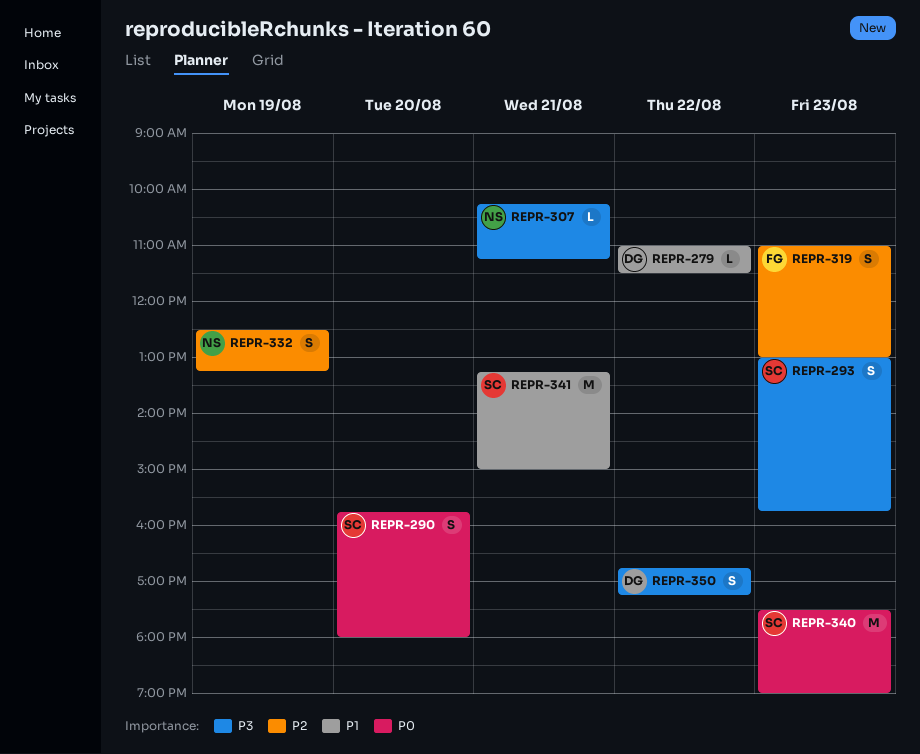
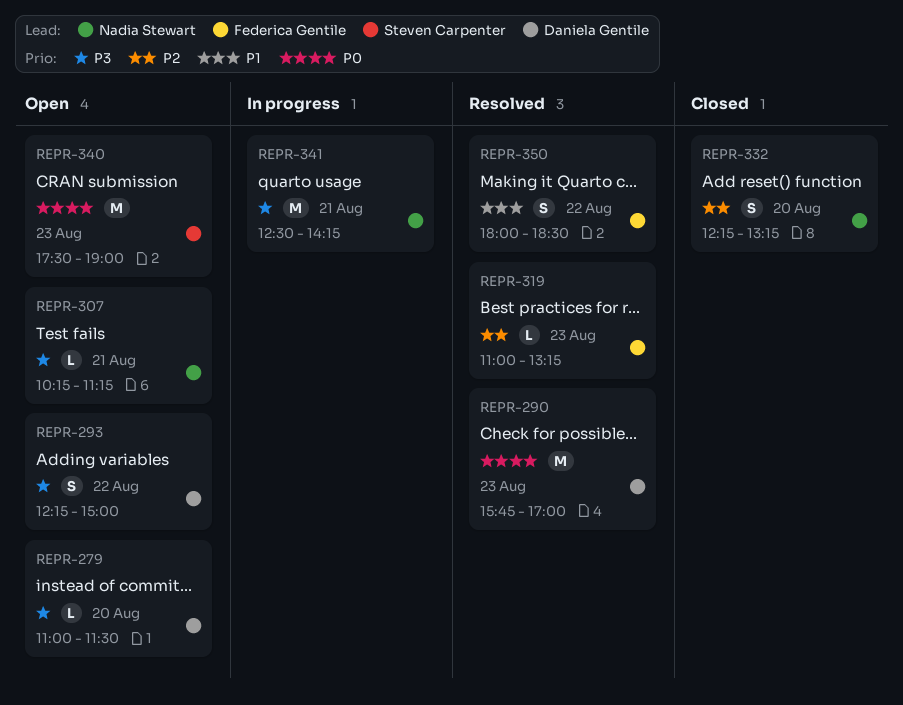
REPR-279, priority: P1 -> P3
REPR-279, day: Aug 22 -> Aug 20
REPR-290, owner: Steven Carpenter -> Daniela Gentile
REPR-290, estimate: S -> M
REPR-290, day: Aug 20 -> Aug 23
REPR-290, ends: 18:00 -> 17:00
REPR-293, owner: Steven Carpenter -> Daniela Gentile
REPR-293, day: Aug 23 -> Aug 22
REPR-293, begins: 13:00 -> 12:15
REPR-293, ends: 15:45 -> 15:00
REPR-319, estimate: S -> L
REPR-319, ends: 13:00 -> 13:15
REPR-332, day: Aug 19 -> Aug 20
REPR-332, begins: 12:30 -> 12:15
REPR-341, owner: Steven Carpenter -> Nadia Stewart
REPR-341, priority: P1 -> P3
REPR-341, begins: 13:15 -> 12:30
REPR-341, ends: 15:00 -> 14:15
REPR-350, owner: Daniela Gentile -> Federica Gentile
REPR-350, priority: P3 -> P1
REPR-350, begins: 16:45 -> 18:00
REPR-350, ends: 17:15 -> 18:30

